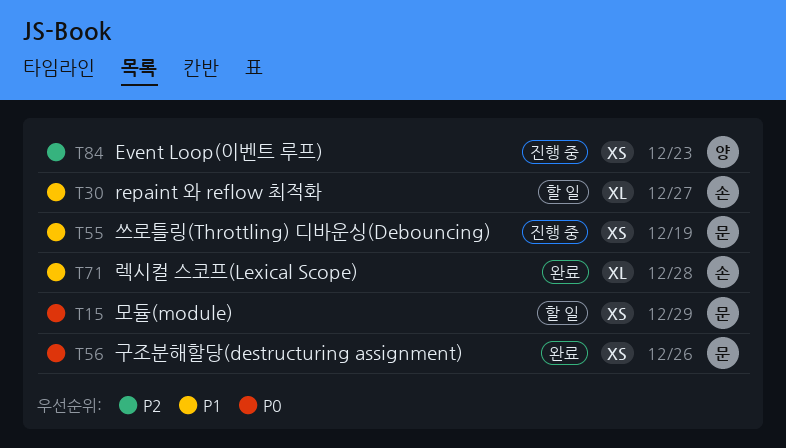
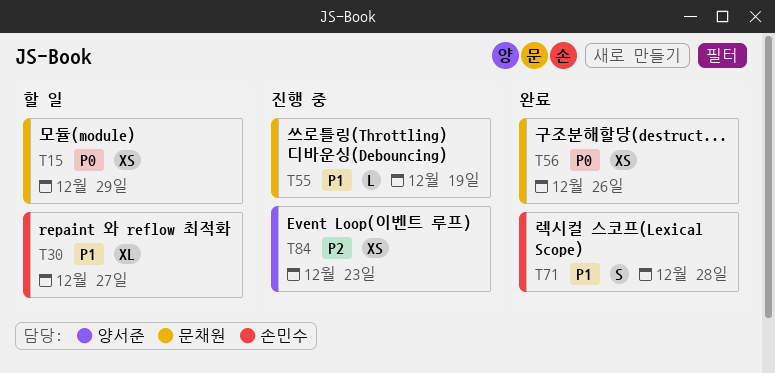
T55, estimate: XS -> L
T71, estimate: XL -> S

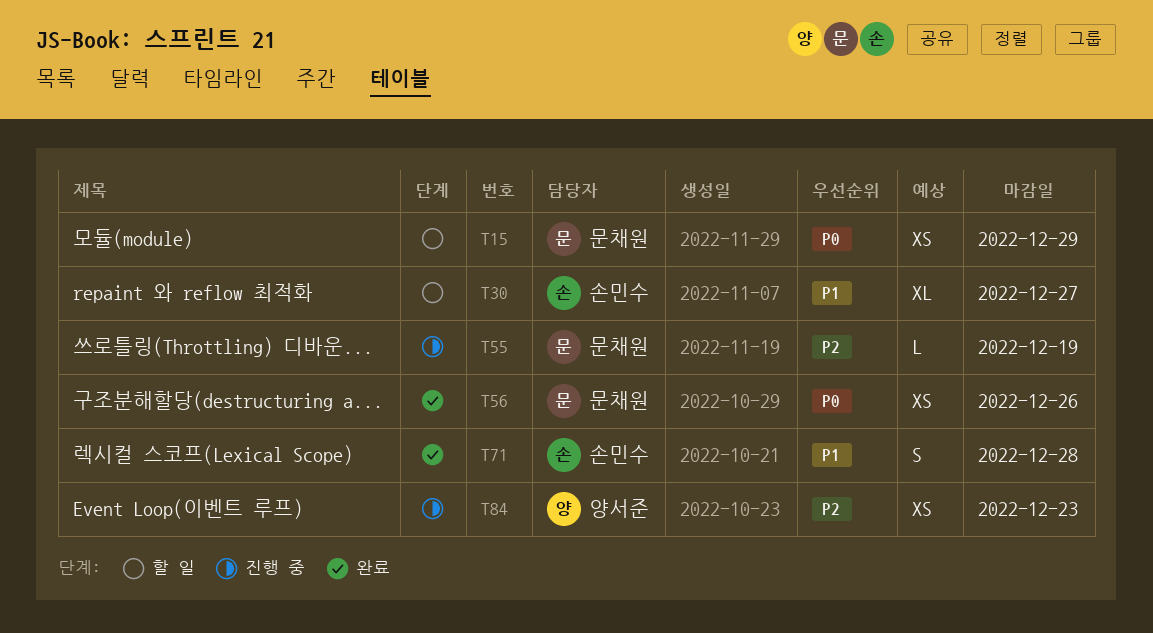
T55, priority: P1 -> P2

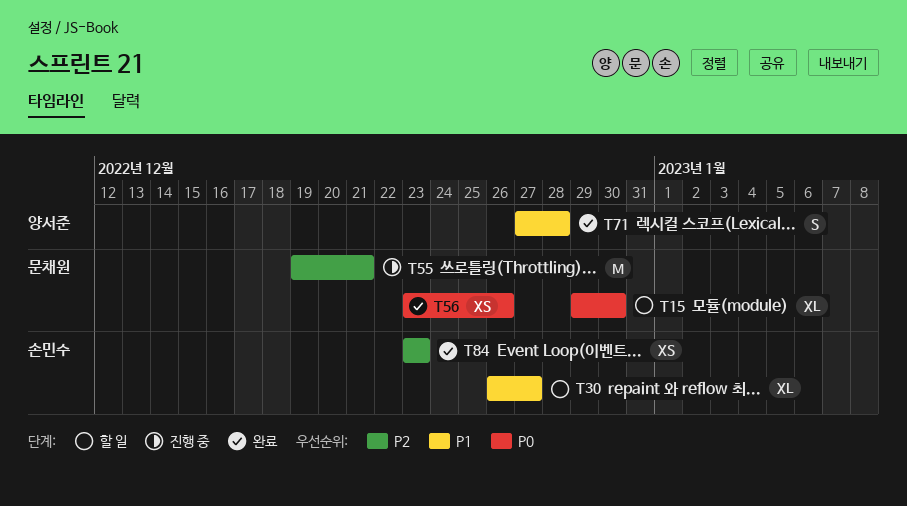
T15, estimate: XS -> XL
T15, due: Dec 29 -> Dec 30
T55, estimate: L -> M
T55, due: Dec 19 -> Dec 21
T71, owner: 손민수 -> 양서준
T84, status: 진행 중 -> 완료
T84, owner: 양서준 -> 손민수

